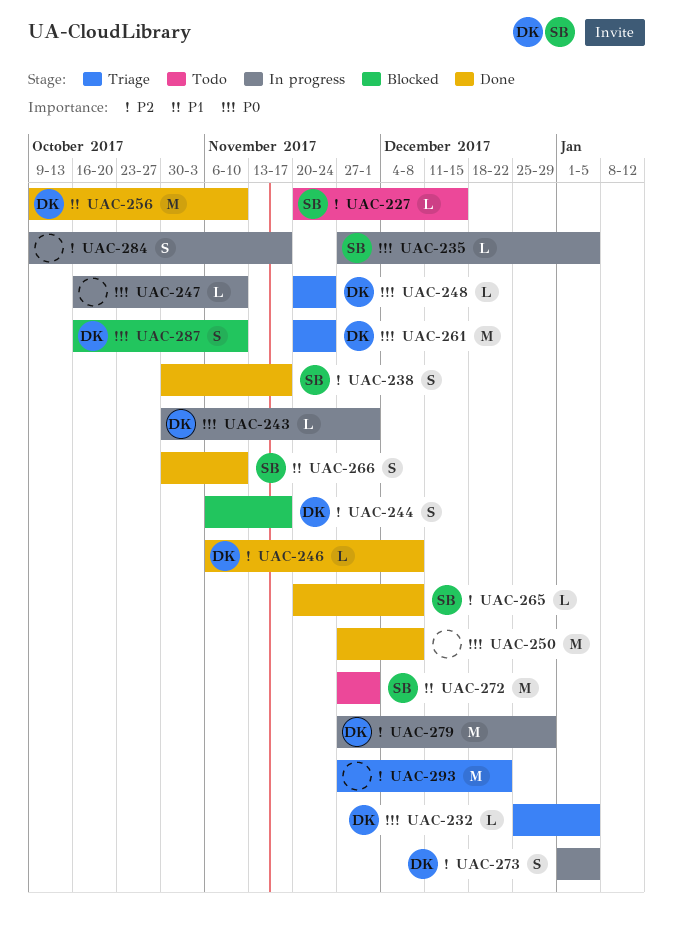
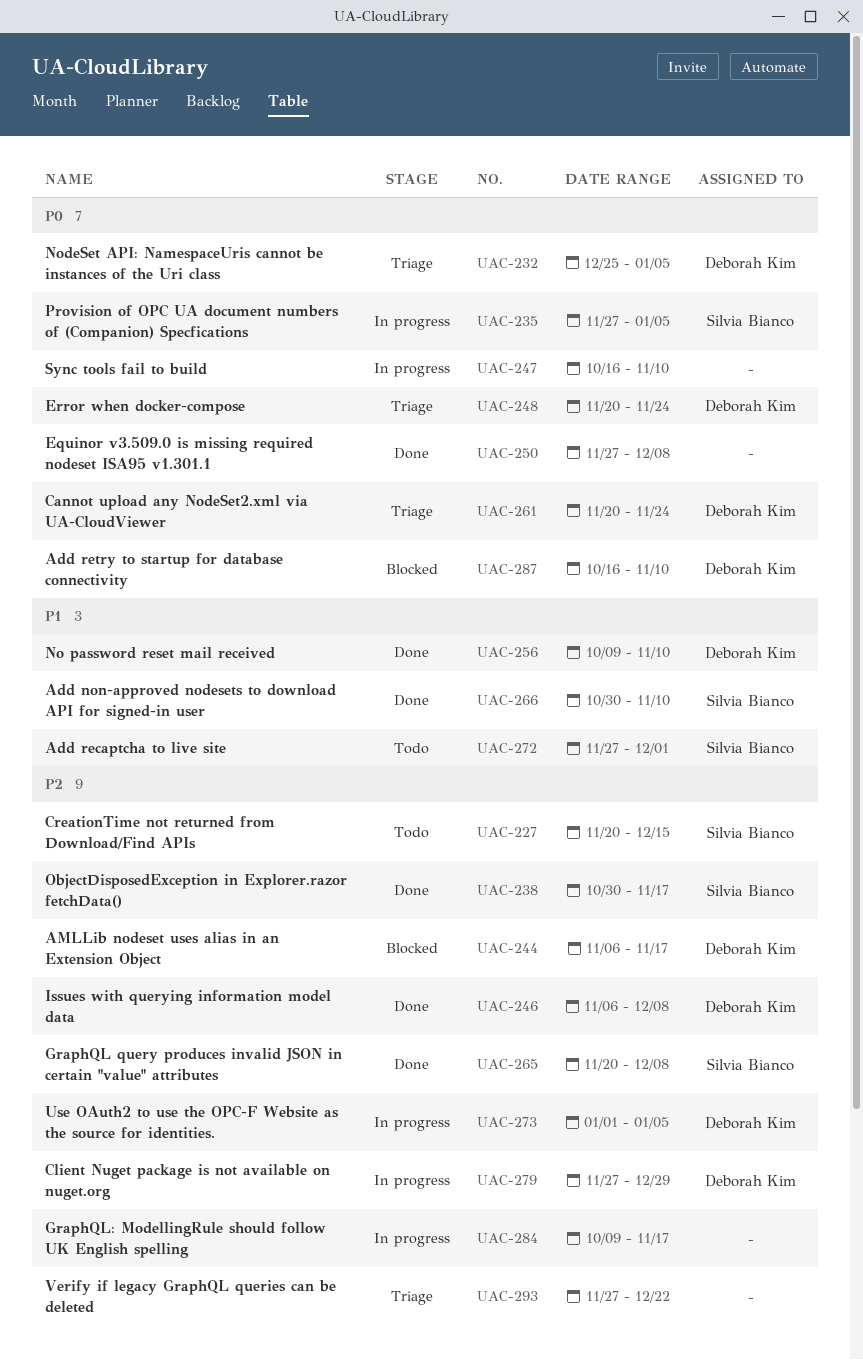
UAC-243: present -> none

